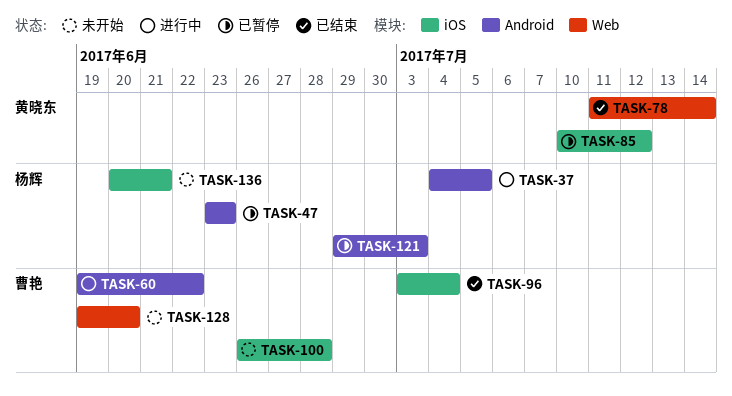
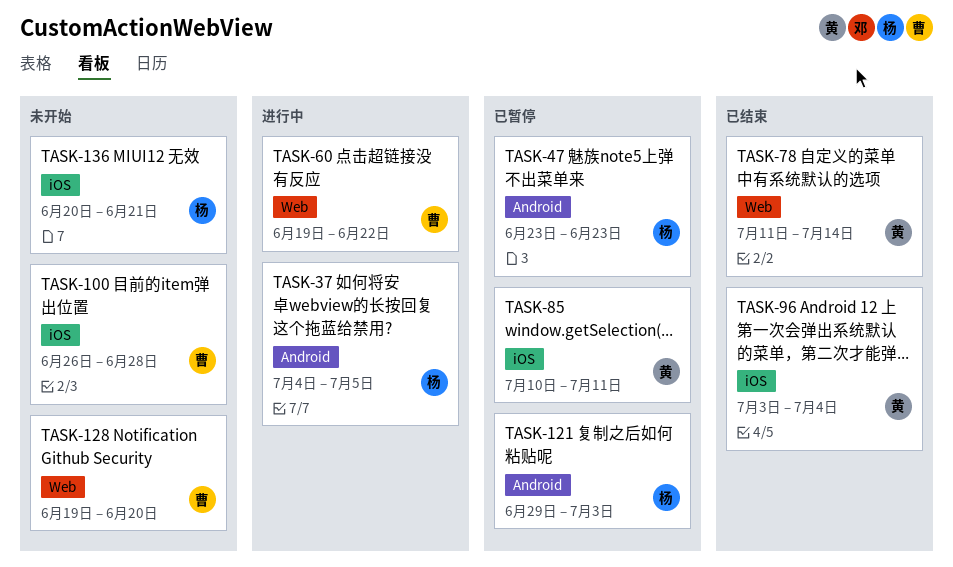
TASK-60, label: Android -> Web
TASK-85, due: Jul 12 -> Jul 11
TASK-96, owner: 曹艳 -> 黄晓东

